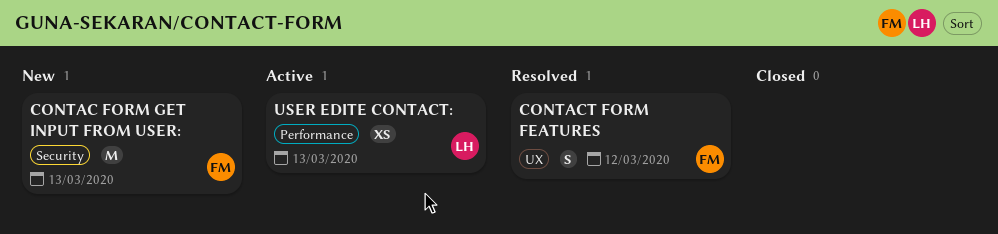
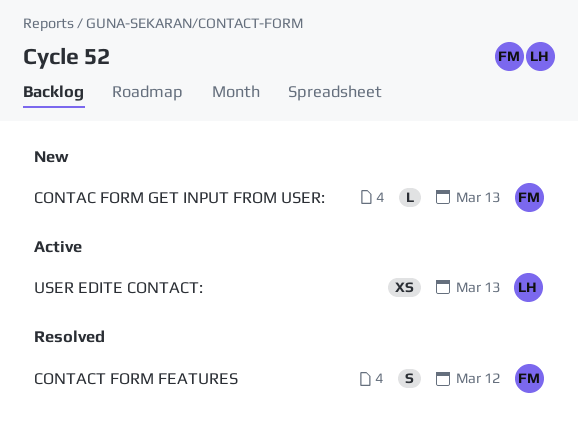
CONTAC FORM GET INPUT FROM USER:, estimate: M -> L

